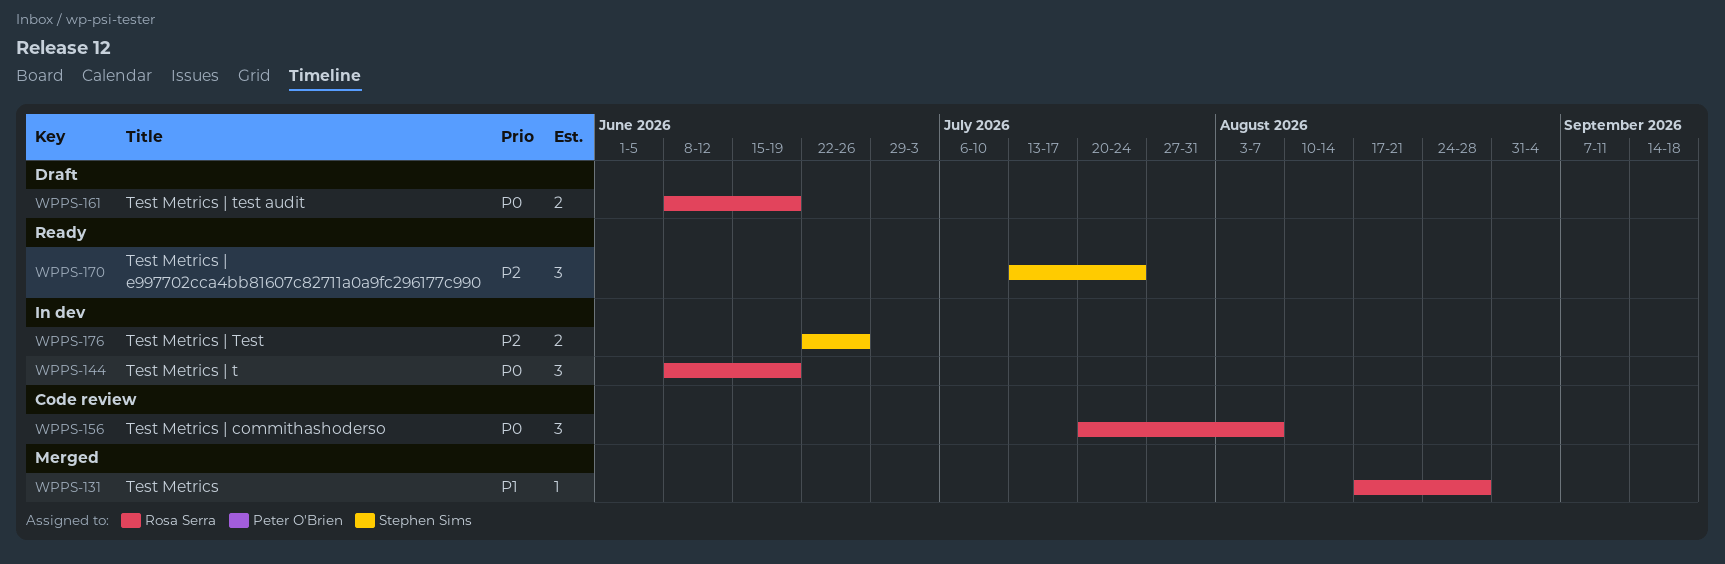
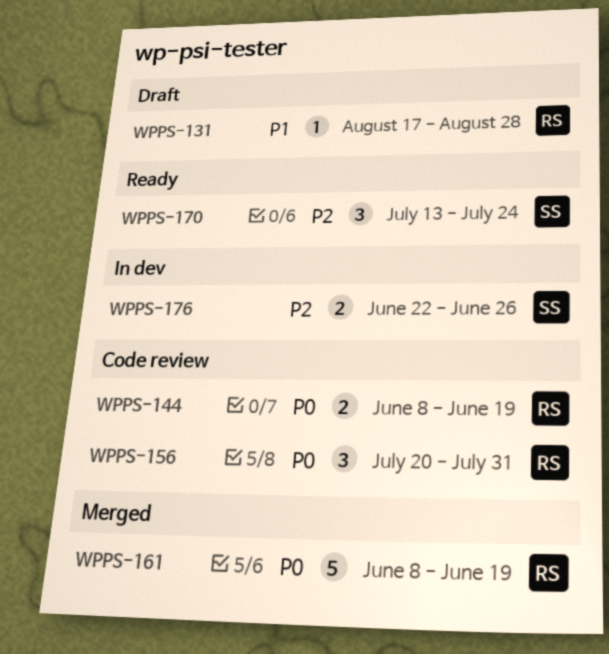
WPPS-131, status: Merged -> Draft
WPPS-144, status: In dev -> Code review
WPPS-144, estimate: 3 -> 2
WPPS-156, due: Aug 7 -> Jul 31
WPPS-161, status: Draft -> Merged
WPPS-161, estimate: 2 -> 5

